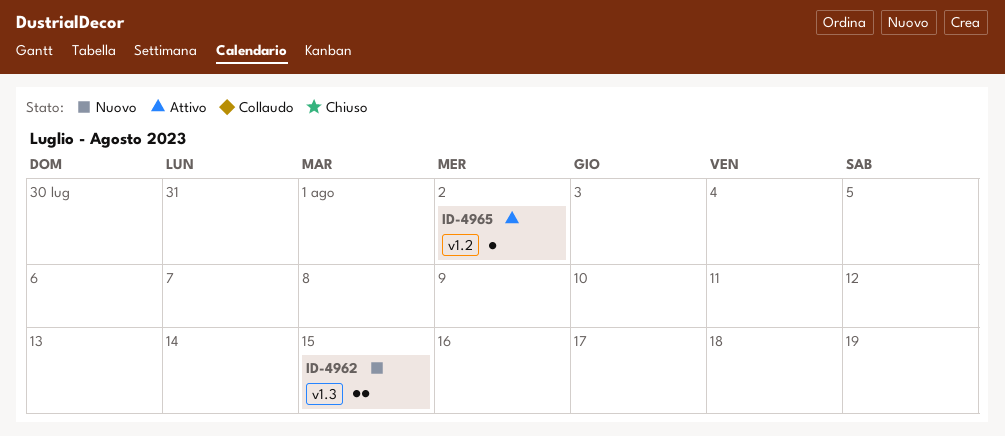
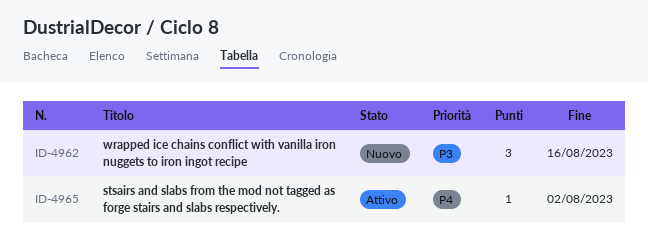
ID-4962, estimate: 2 -> 3
ID-4962, due: Aug 15 -> Aug 16

